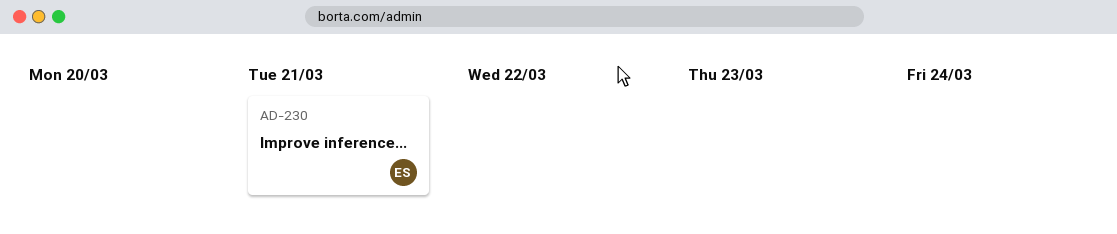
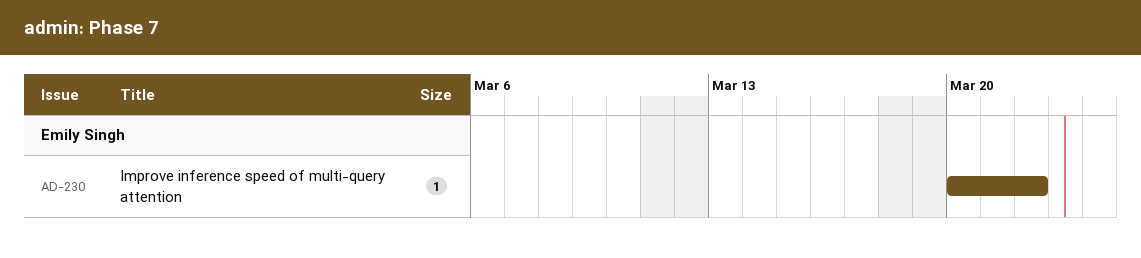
AD-230, due: Mar 21 -> Mar 22

